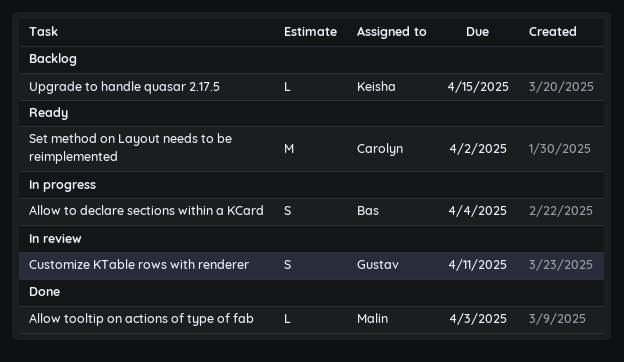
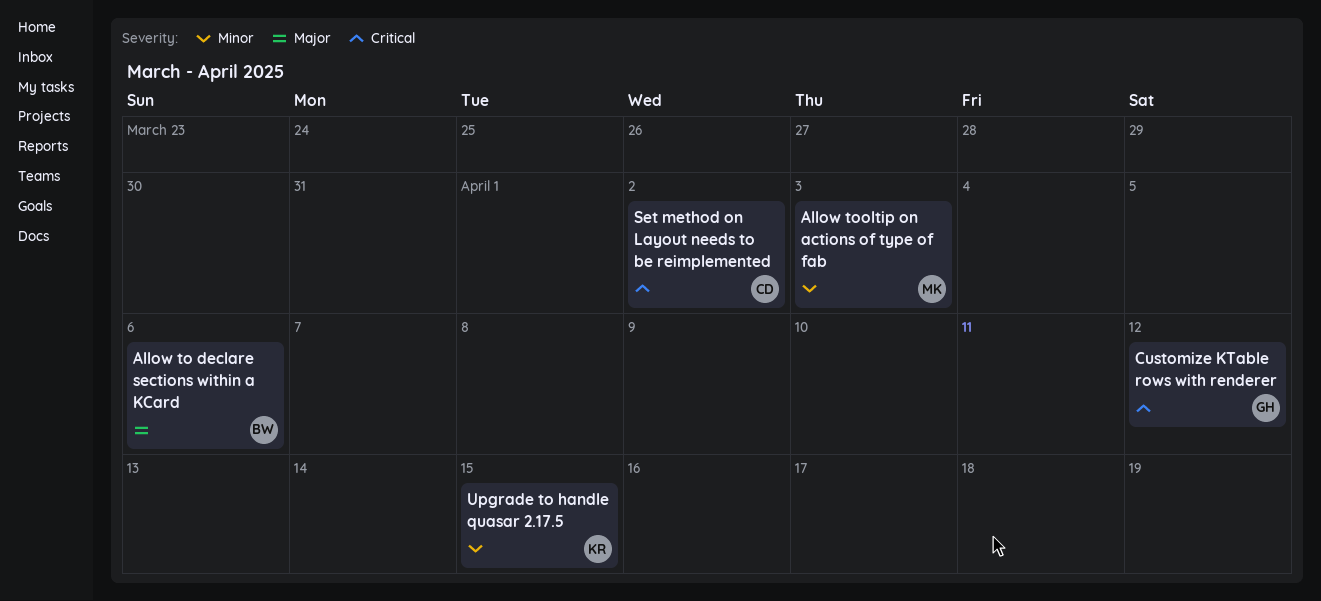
Allow to declare sections within a KCard, due: Apr 4 -> Apr 6
Customize KTable rows with renderer, due: Apr 11 -> Apr 12

